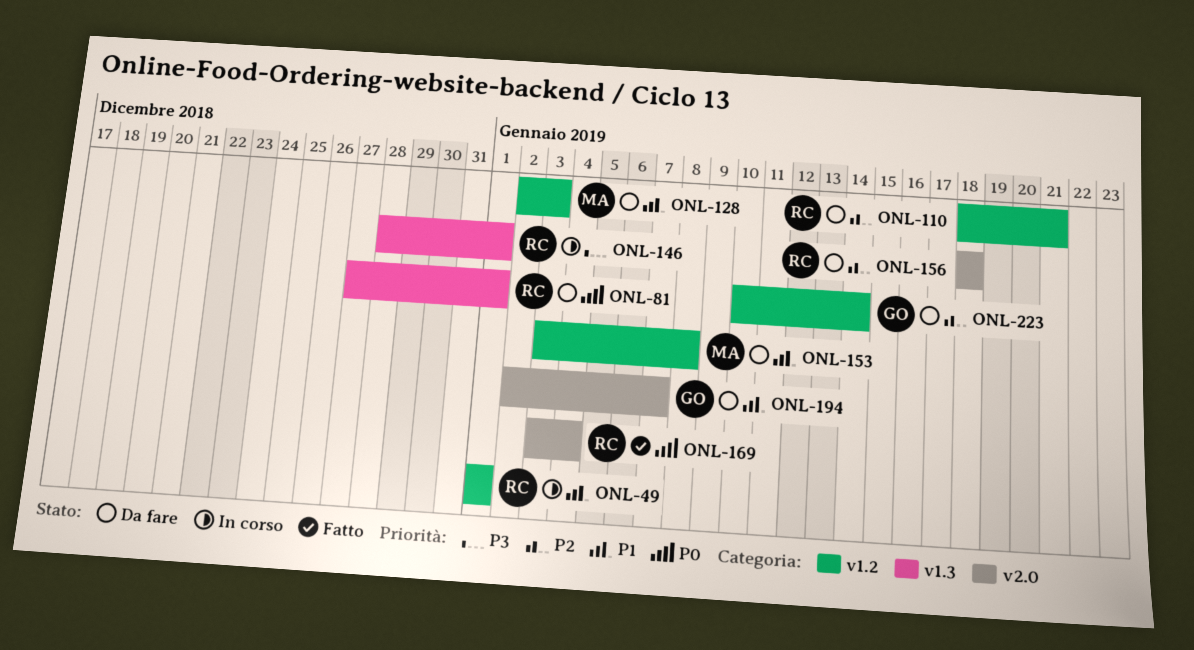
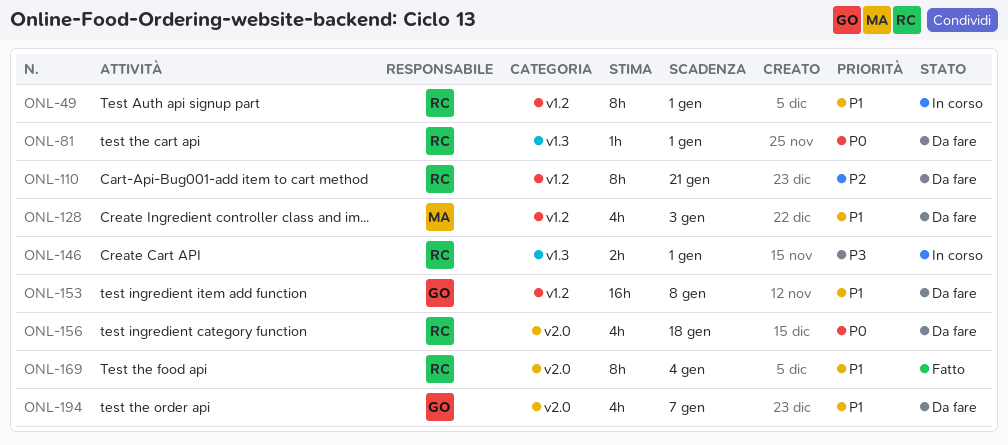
ONL-153, owner: MA -> GO
ONL-156, priority: P2 -> P0
ONL-169, priority: P0 -> P1
ONL-223: present -> none

